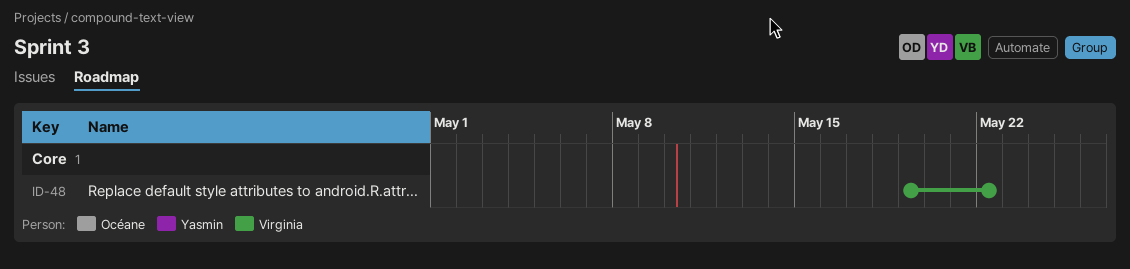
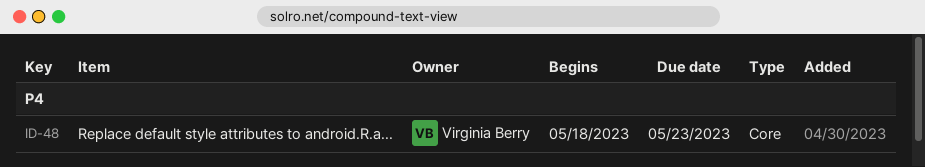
ID-48, start: May 19 -> May 18
ID-48, due: May 22 -> May 23

